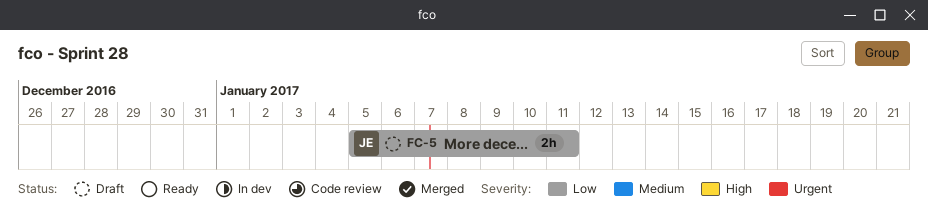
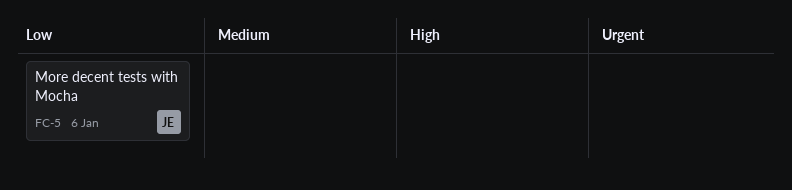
FC-5, due: Jan 11 -> Jan 6

